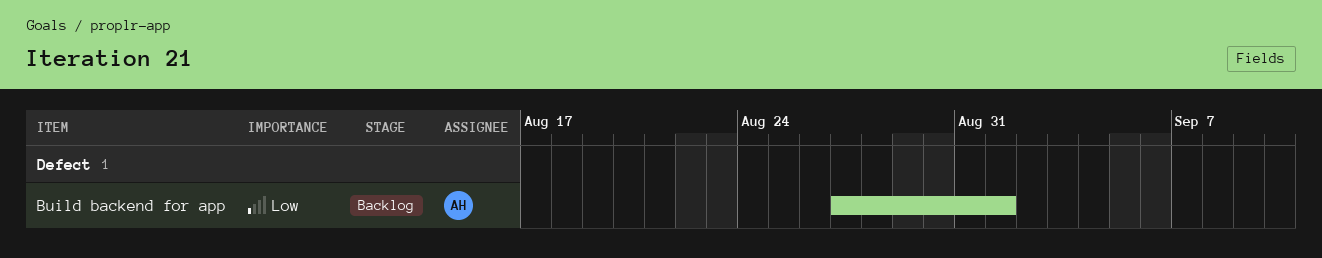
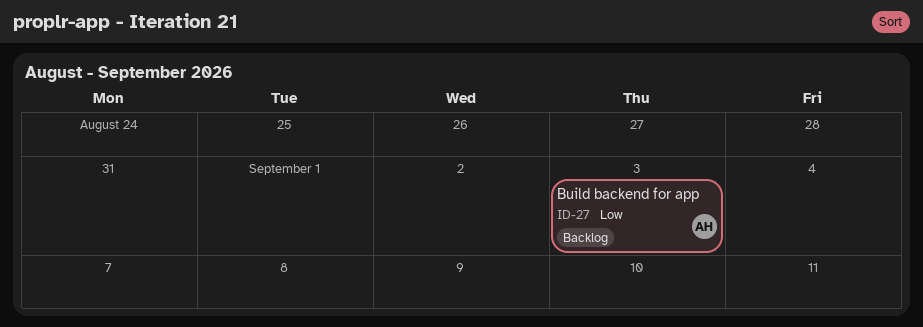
Build backend for app, due: Sep 1 -> Sep 3

